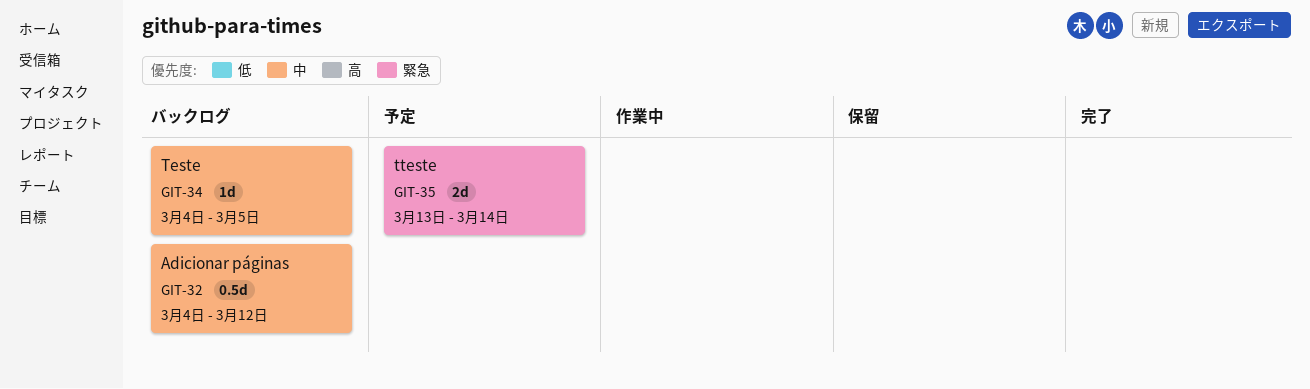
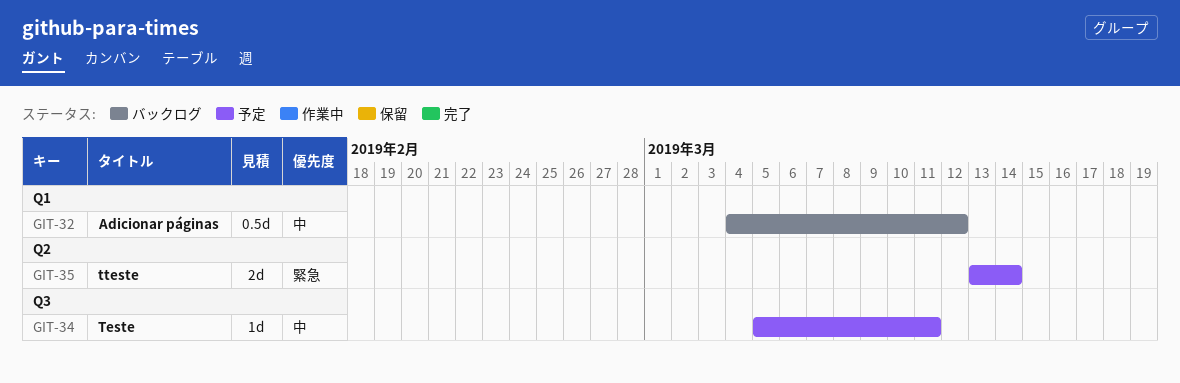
GIT-34, status: バックログ -> 予定
GIT-34, start: Mar 4 -> Mar 5
GIT-34, due: Mar 5 -> Mar 11

